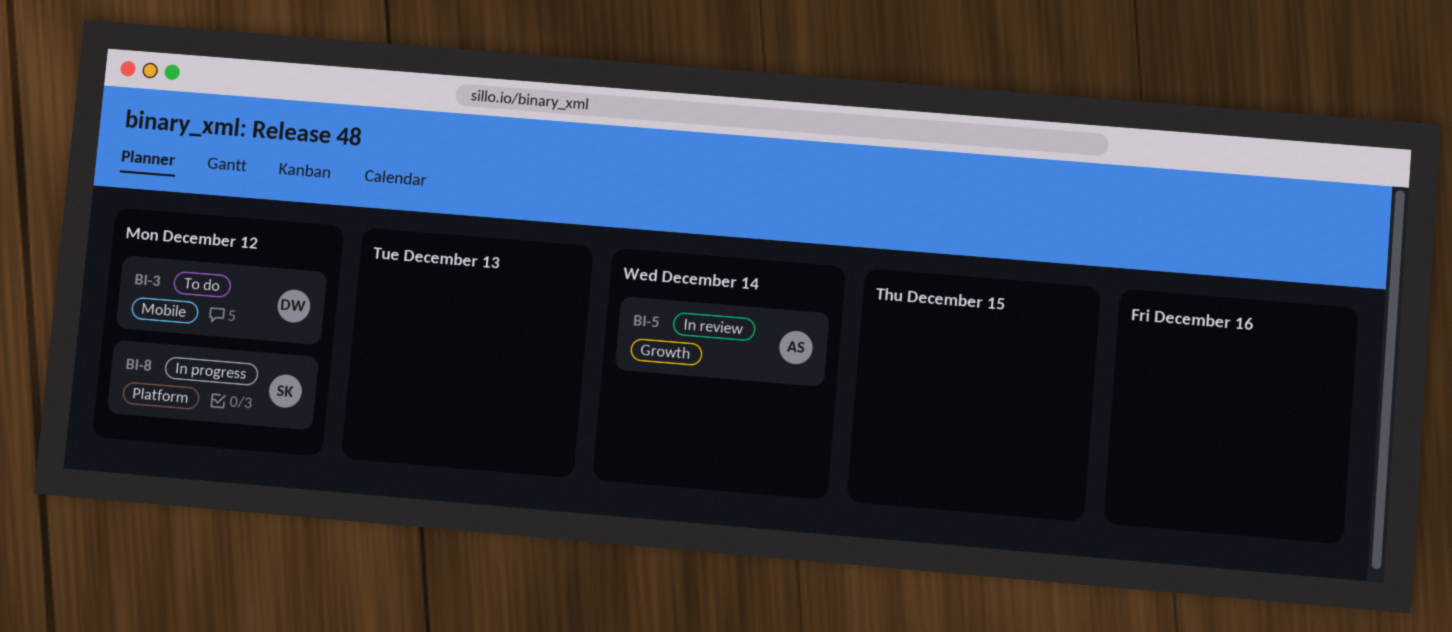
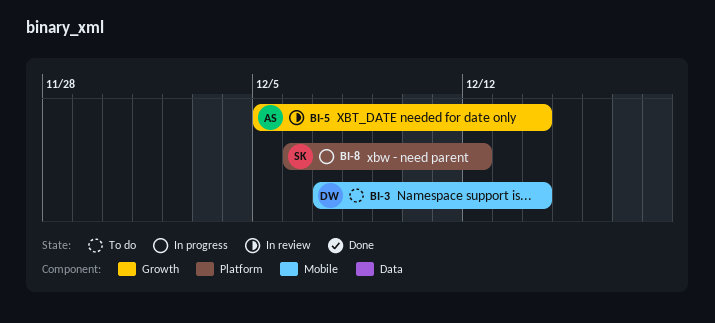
BI-3, due: Dec 12 -> Dec 14

